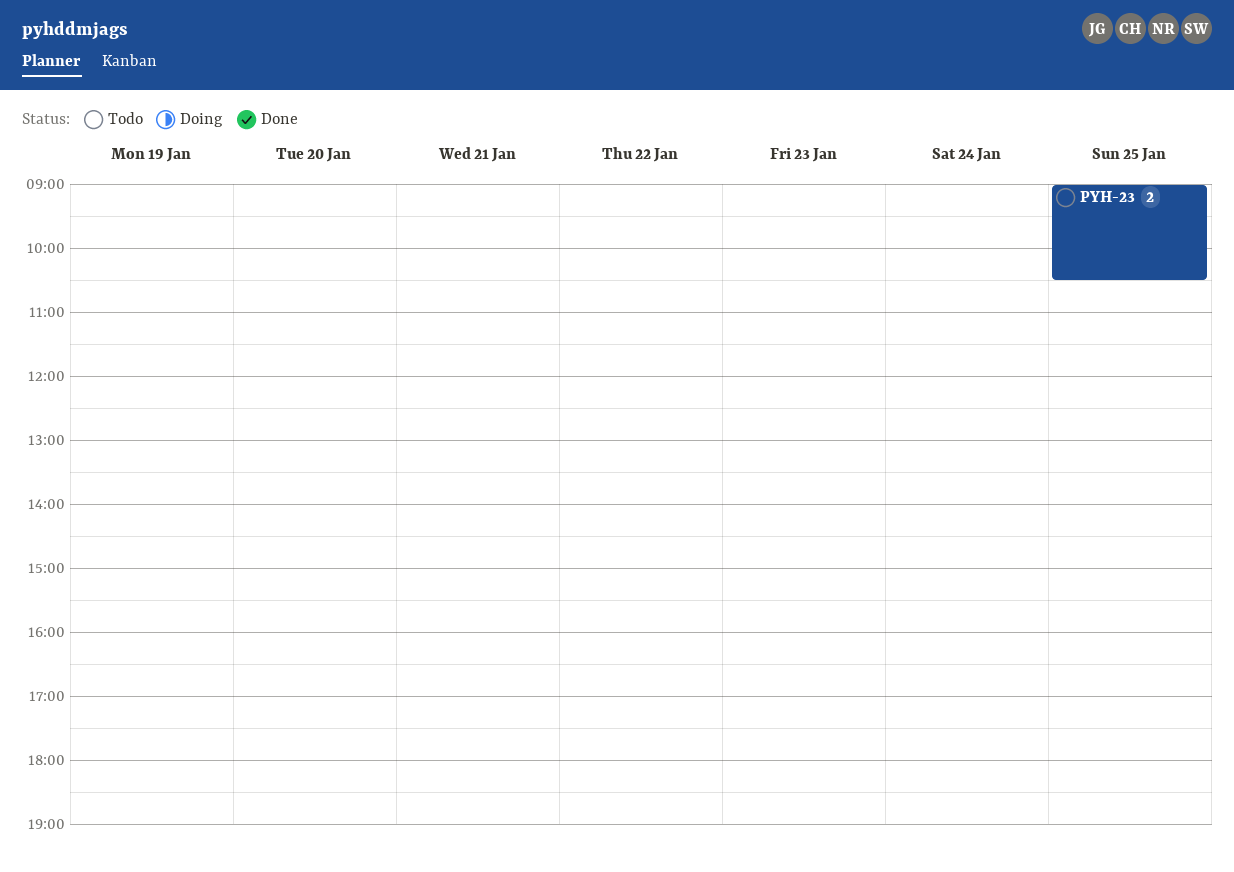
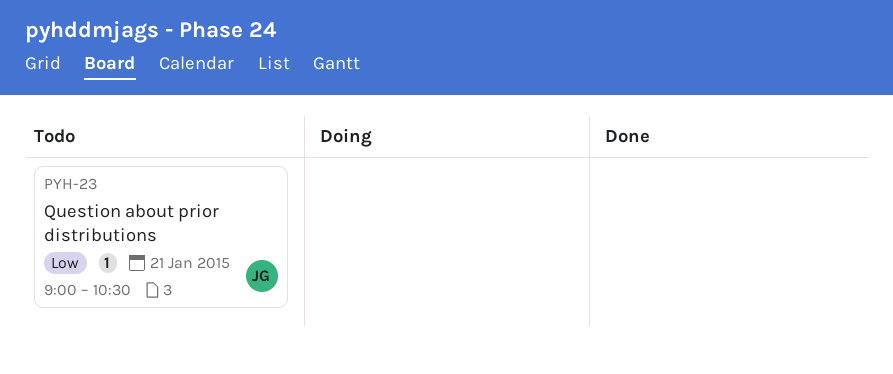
PYH-23, estimate: 2 -> 1
PYH-23, day: Jan 25 -> Jan 21

